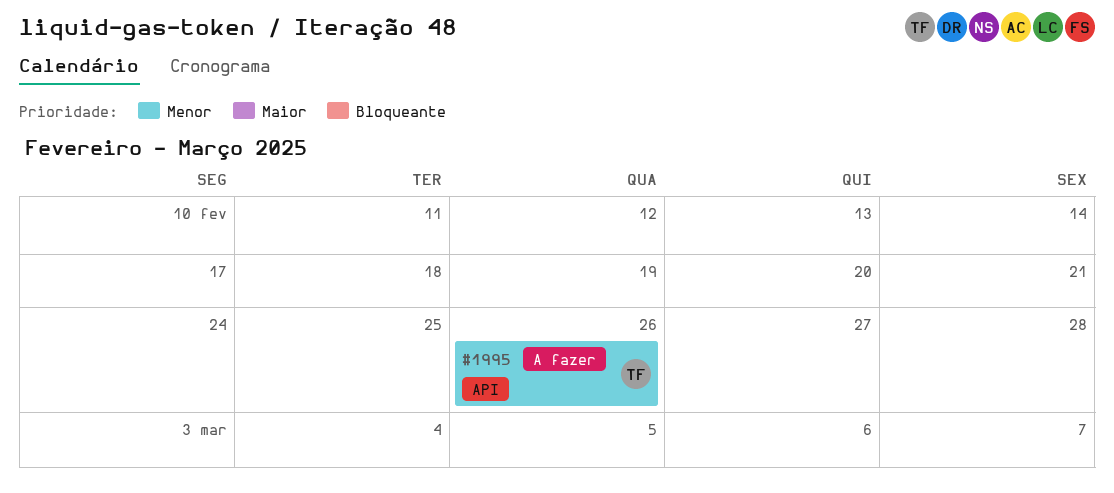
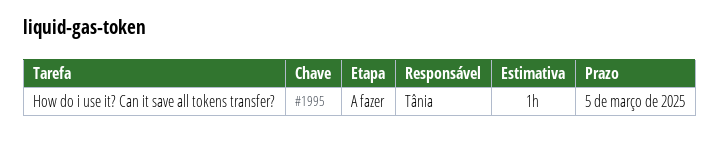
#1995, due: Feb 26 -> Mar 5

